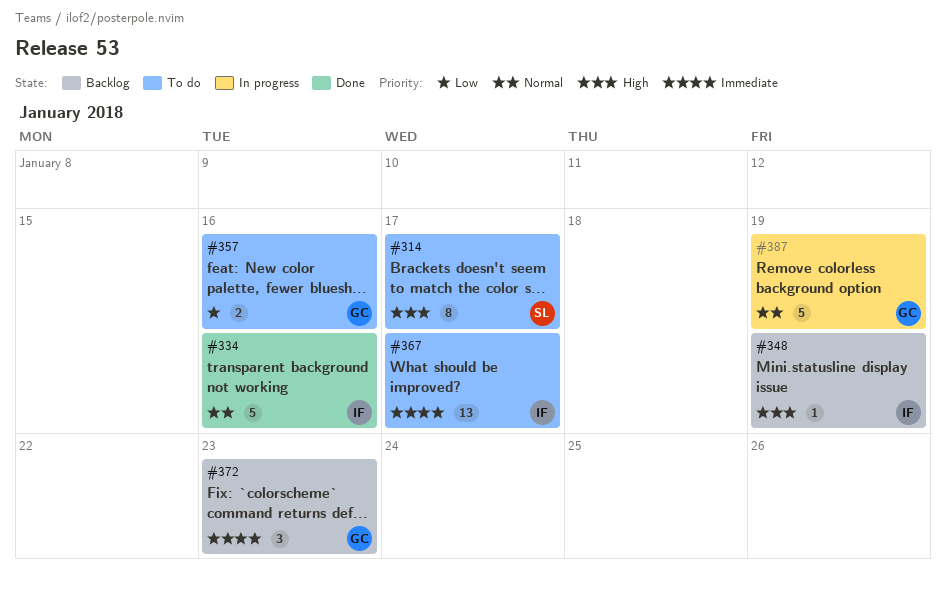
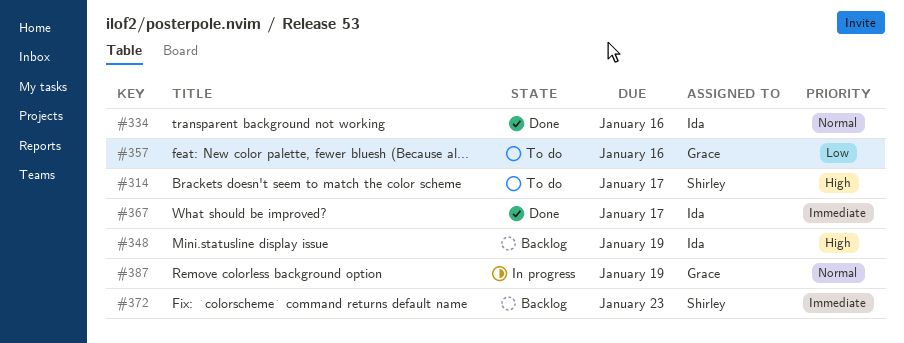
#367, status: To do -> Done
#372, owner: Grace -> Shirley

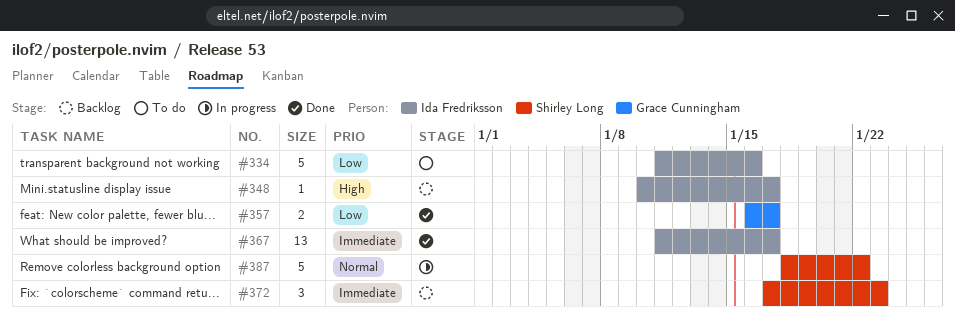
#314: present -> none
#334, status: Done -> To do
#334, priority: Normal -> Low
#348, due: Jan 19 -> Jan 17
#357, status: To do -> Done
#357, due: Jan 16 -> Jan 17
#387, owner: Grace Cunningham -> Shirley Long
#387, due: Jan 19 -> Jan 22

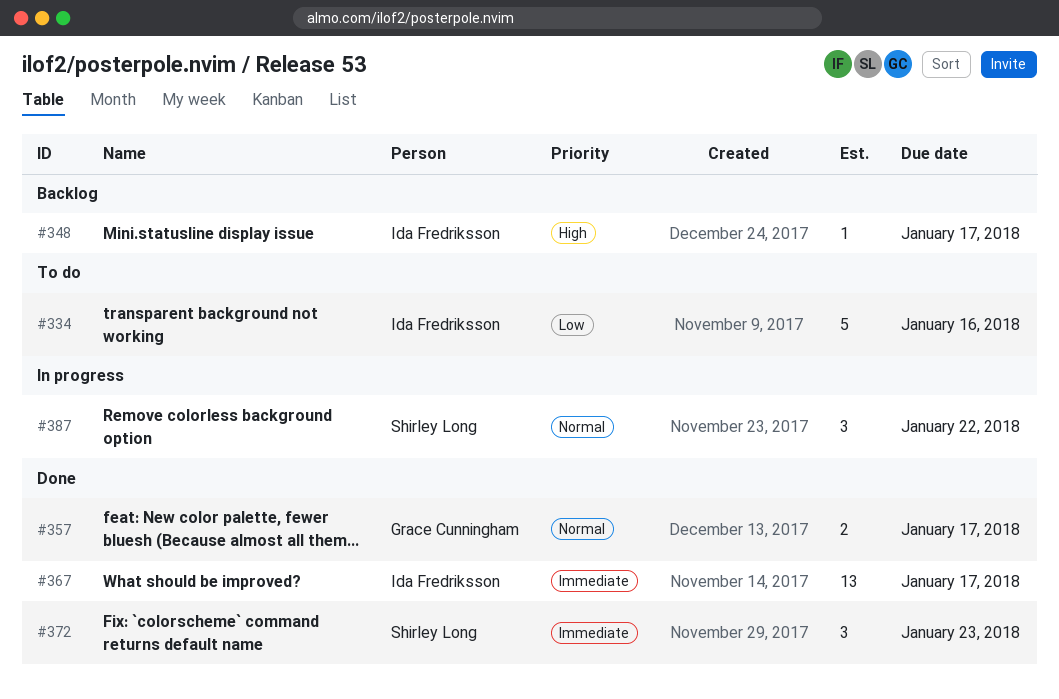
#357, priority: Low -> Normal
#372, status: Backlog -> Done
#387, estimate: 5 -> 3

